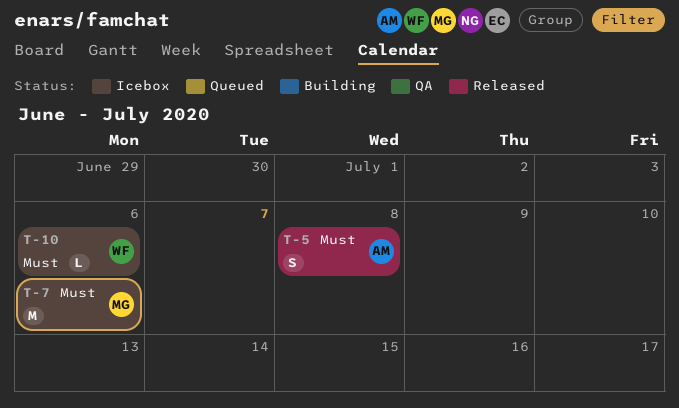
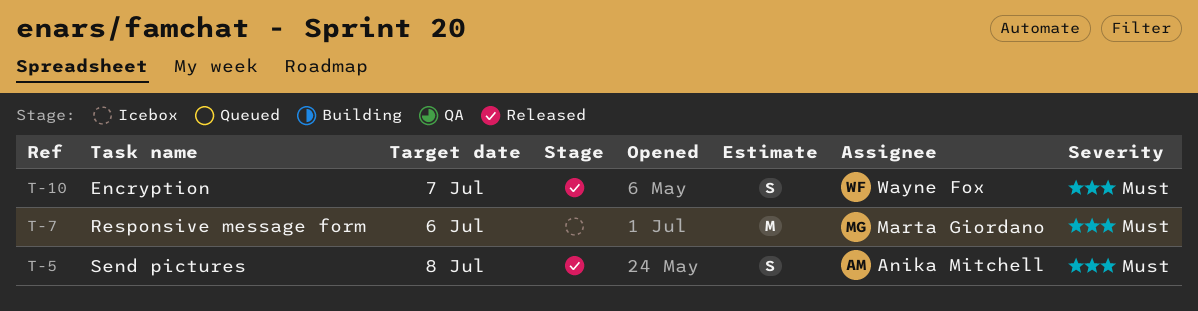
T-10, status: Icebox -> Released
T-10, estimate: L -> S
T-10, due: Jul 6 -> Jul 7

